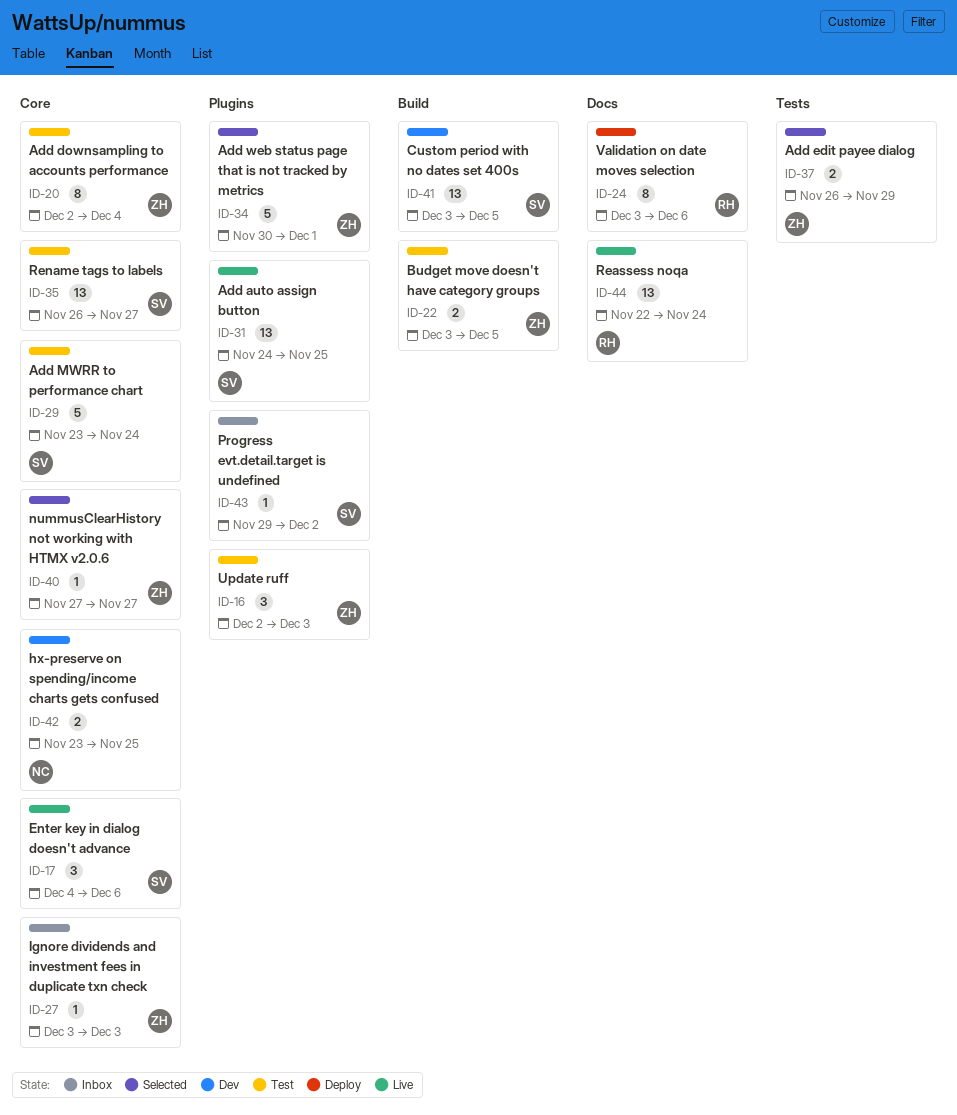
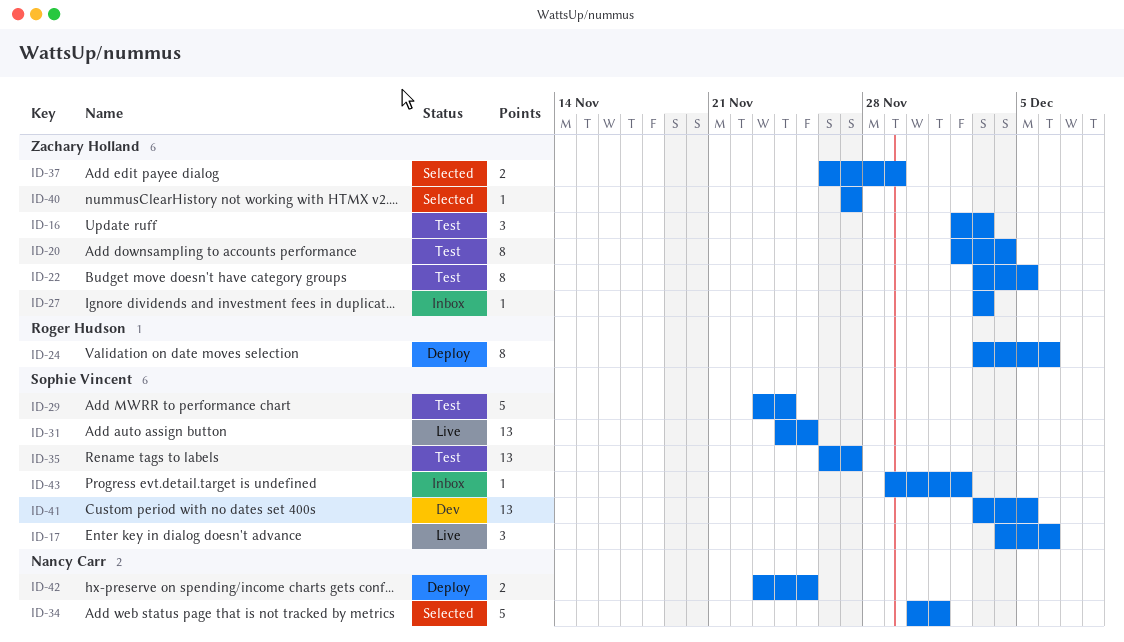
ID-22, estimate: 2 -> 8
ID-34, owner: Zachary Holland -> Nancy Carr
ID-42, status: Dev -> Deploy
ID-44: present -> none

